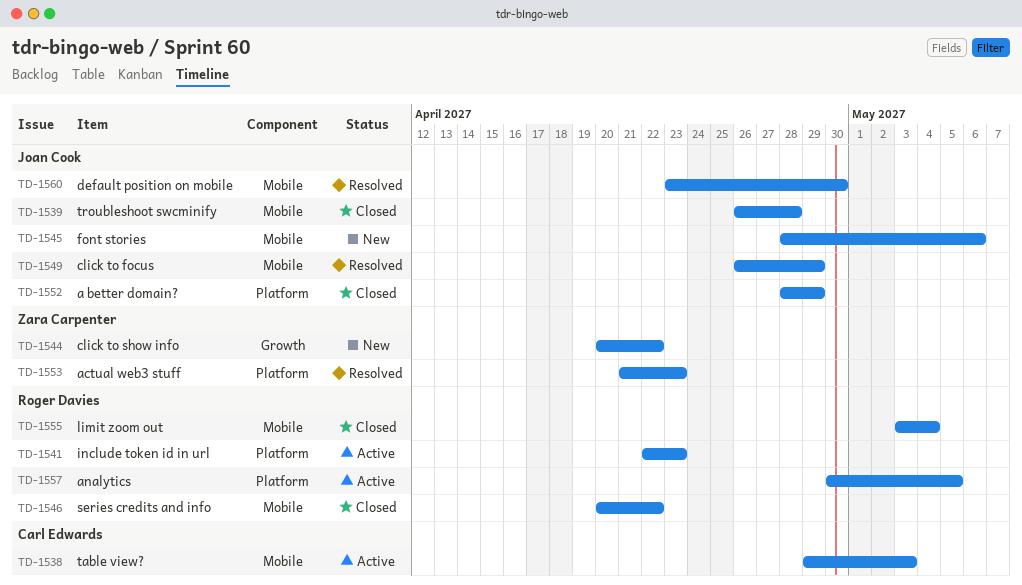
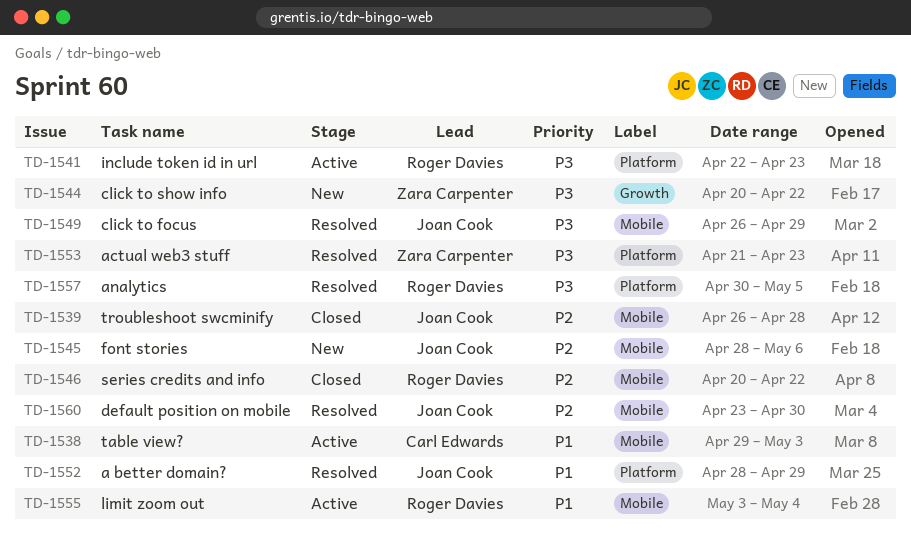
TD-1552, status: Closed -> Resolved
TD-1555, status: Closed -> Active
TD-1557, status: Active -> Resolved

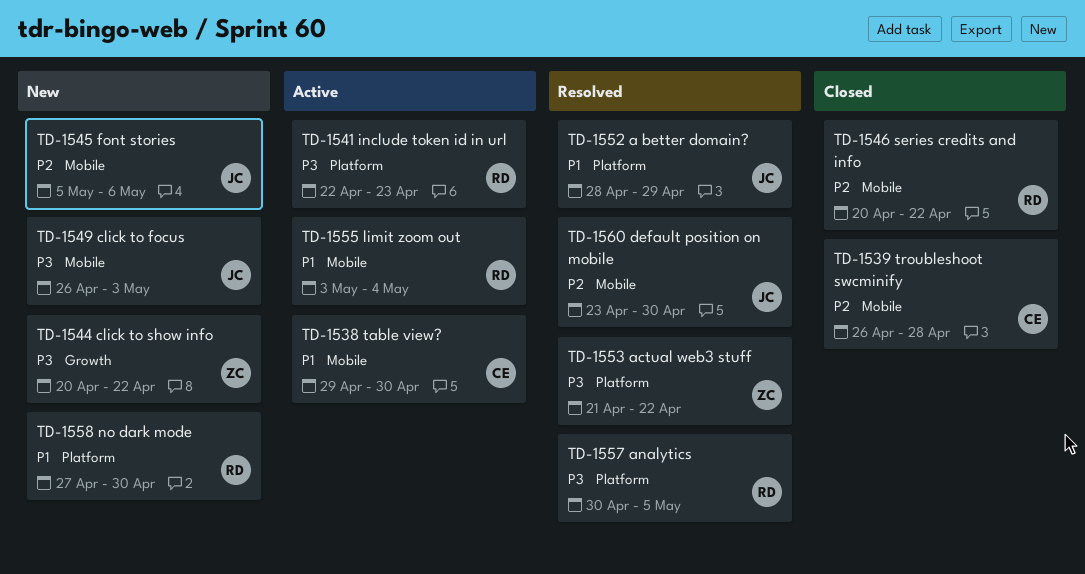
TD-1538, due: May 3 -> Apr 30
TD-1539, owner: Joan Cook -> Carl Edwards
TD-1545, start: Apr 28 -> May 5
TD-1549, status: Resolved -> New
TD-1549, due: Apr 29 -> May 3
TD-1553, due: Apr 23 -> Apr 22
TD-1558: none -> present

